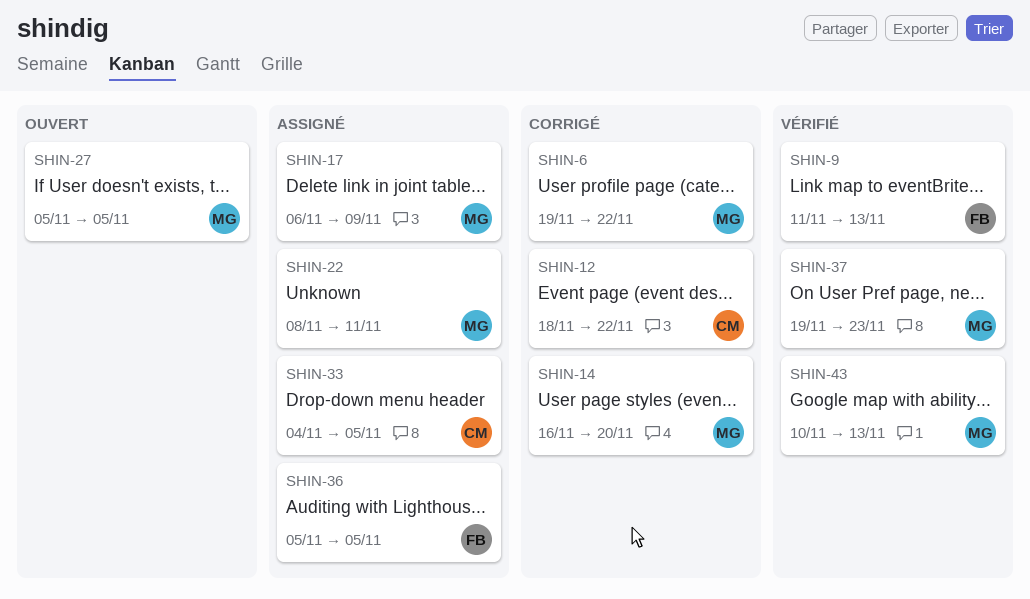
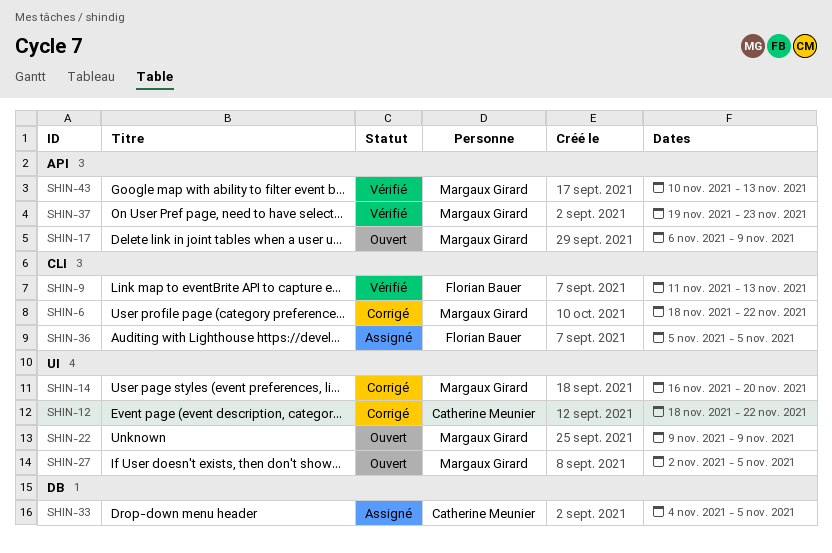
SHIN-6, start: Nov 19 -> Nov 18
SHIN-17, status: Assigné -> Ouvert
SHIN-22, status: Assigné -> Ouvert
SHIN-22, start: Nov 8 -> Nov 9
SHIN-22, due: Nov 11 -> Nov 9
SHIN-27, start: Nov 5 -> Nov 2

